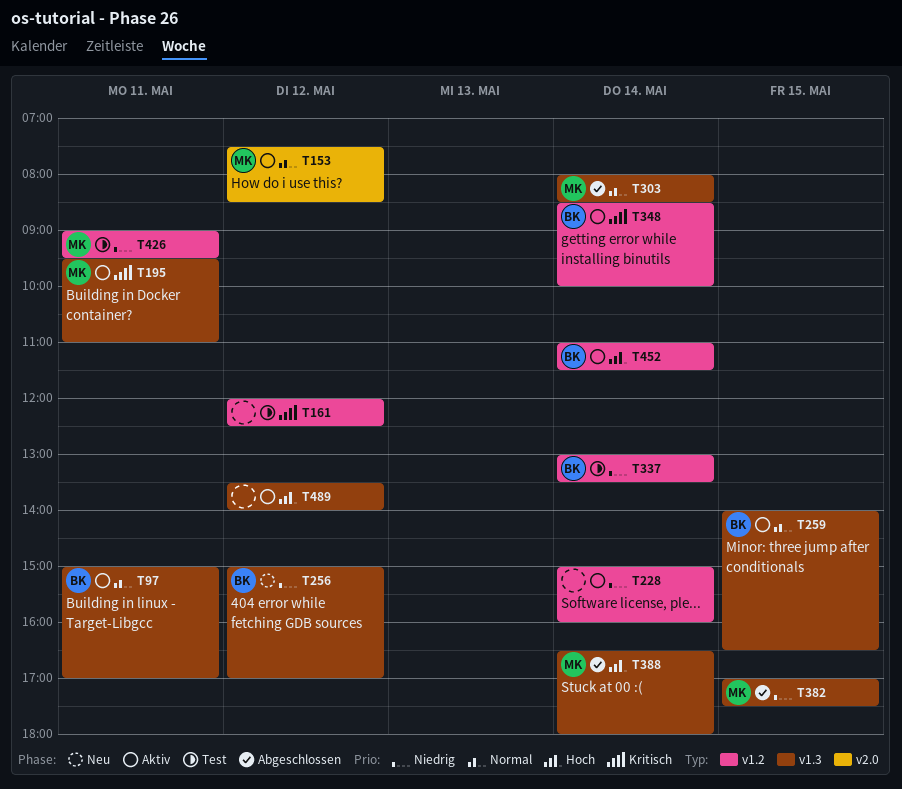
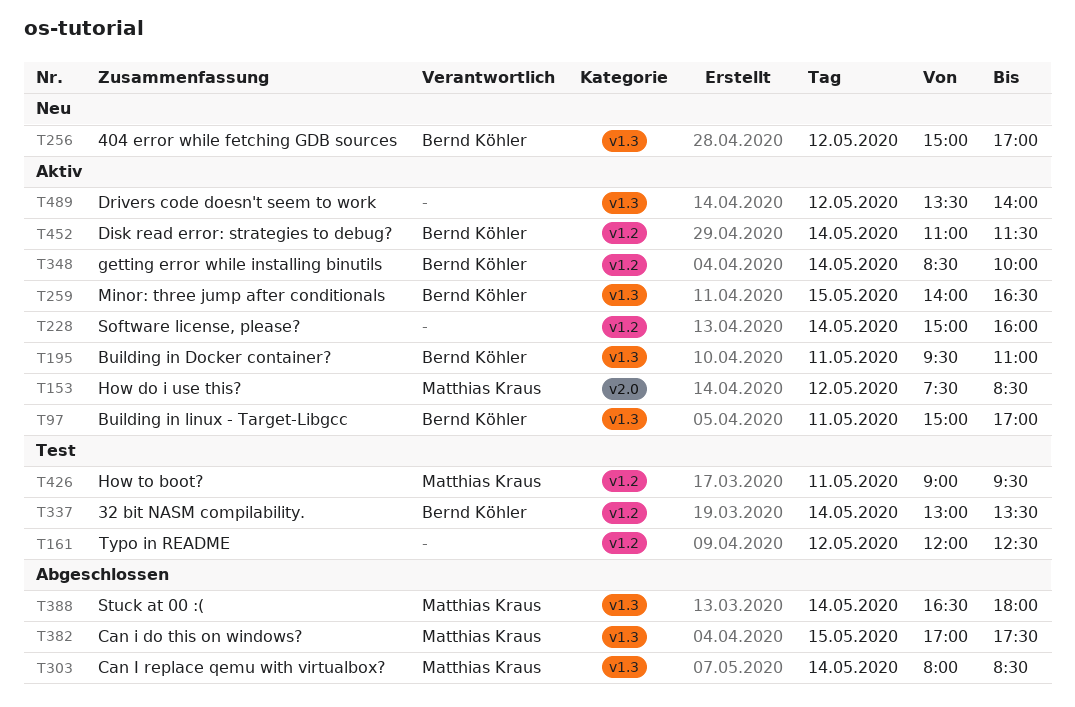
T195, owner: Matthias Kraus -> Bernd Köhler

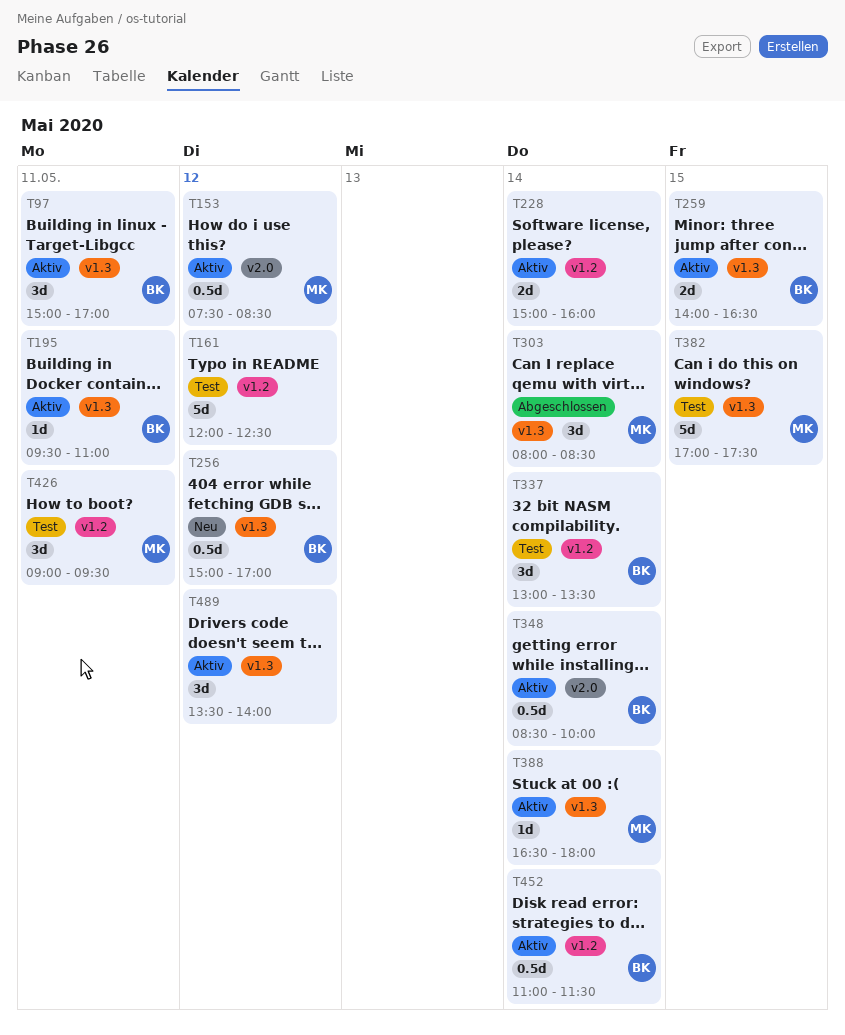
T348, label: v1.2 -> v2.0
T382, status: Abgeschlossen -> Test
T388, status: Abgeschlossen -> Aktiv

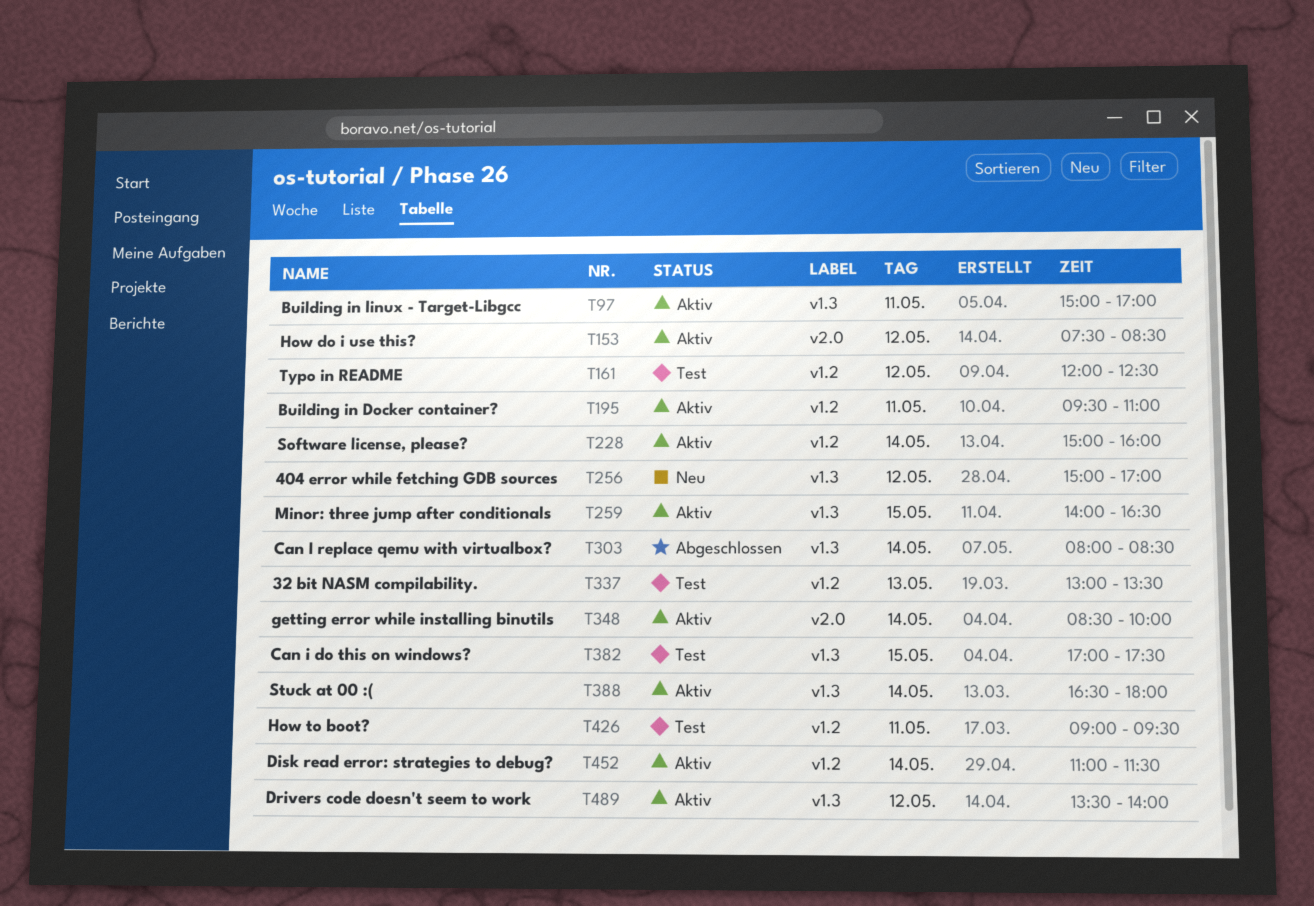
T195, label: v1.3 -> v1.2
T337, day: May 14 -> May 13

